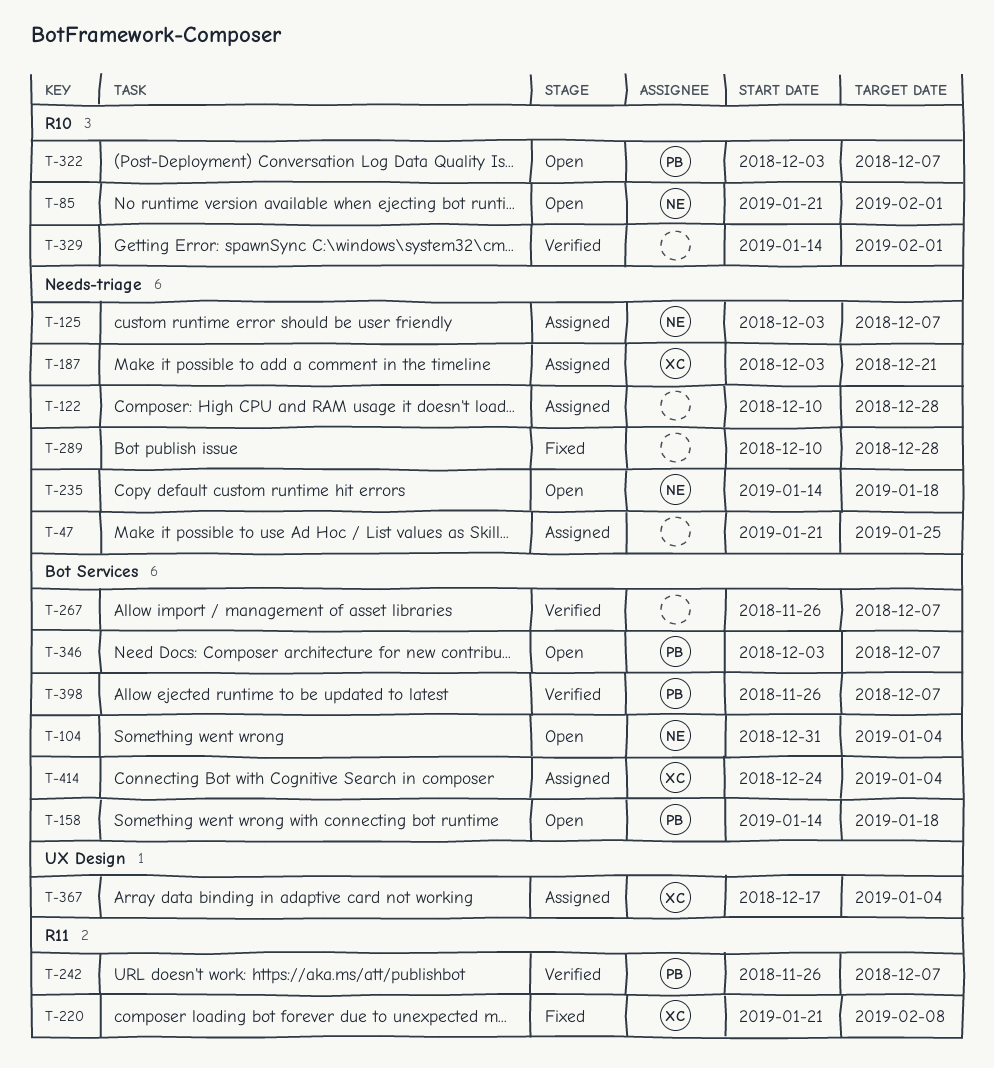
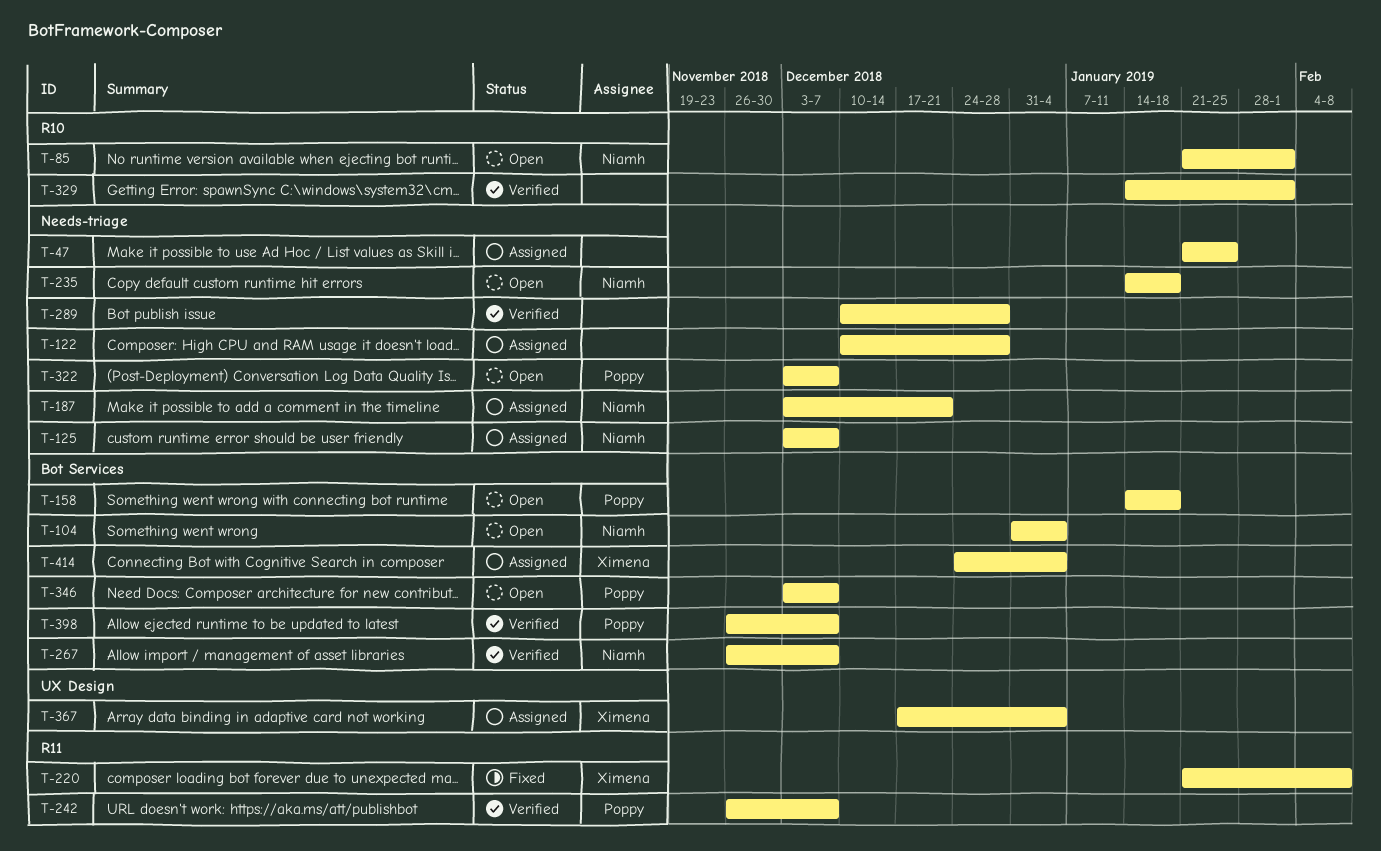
T-187, owner: Ximena -> Niamh
T-267, owner: none -> Niamh
T-289, status: Fixed -> Verified
T-322, label: R10 -> Needs-triage

